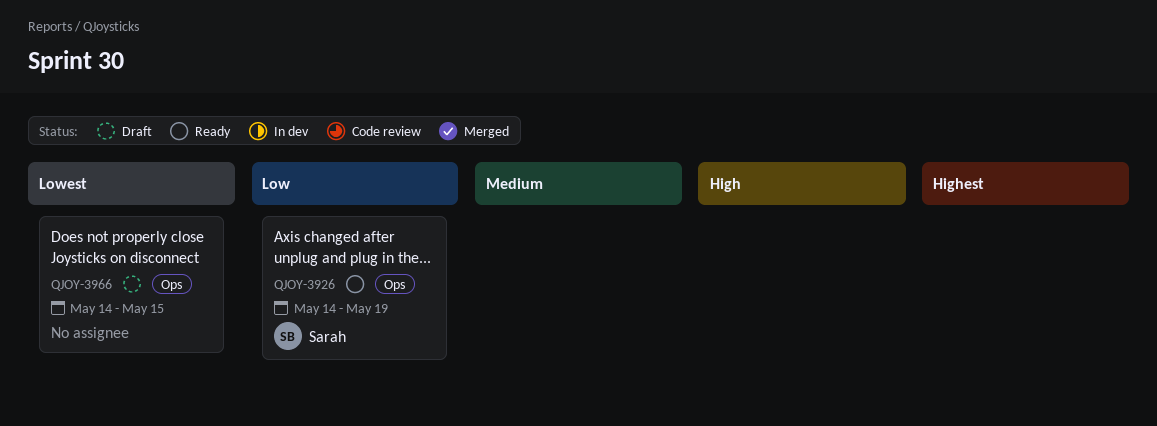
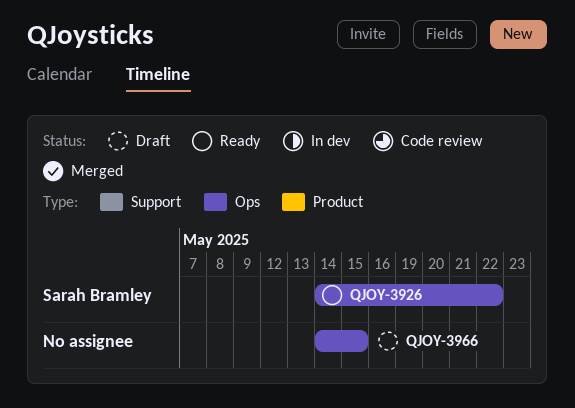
QJOY-3926, due: May 19 -> May 22

